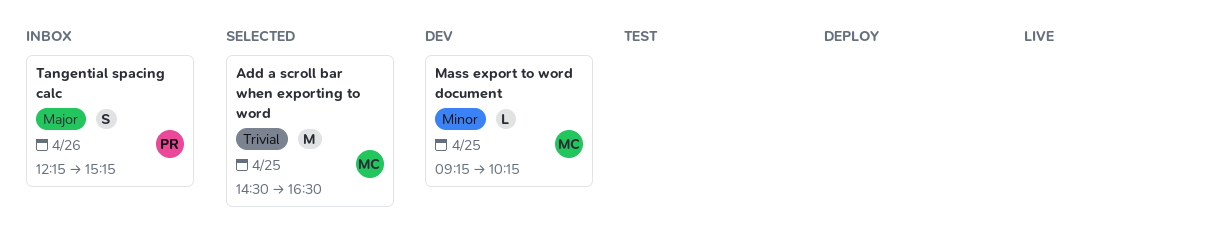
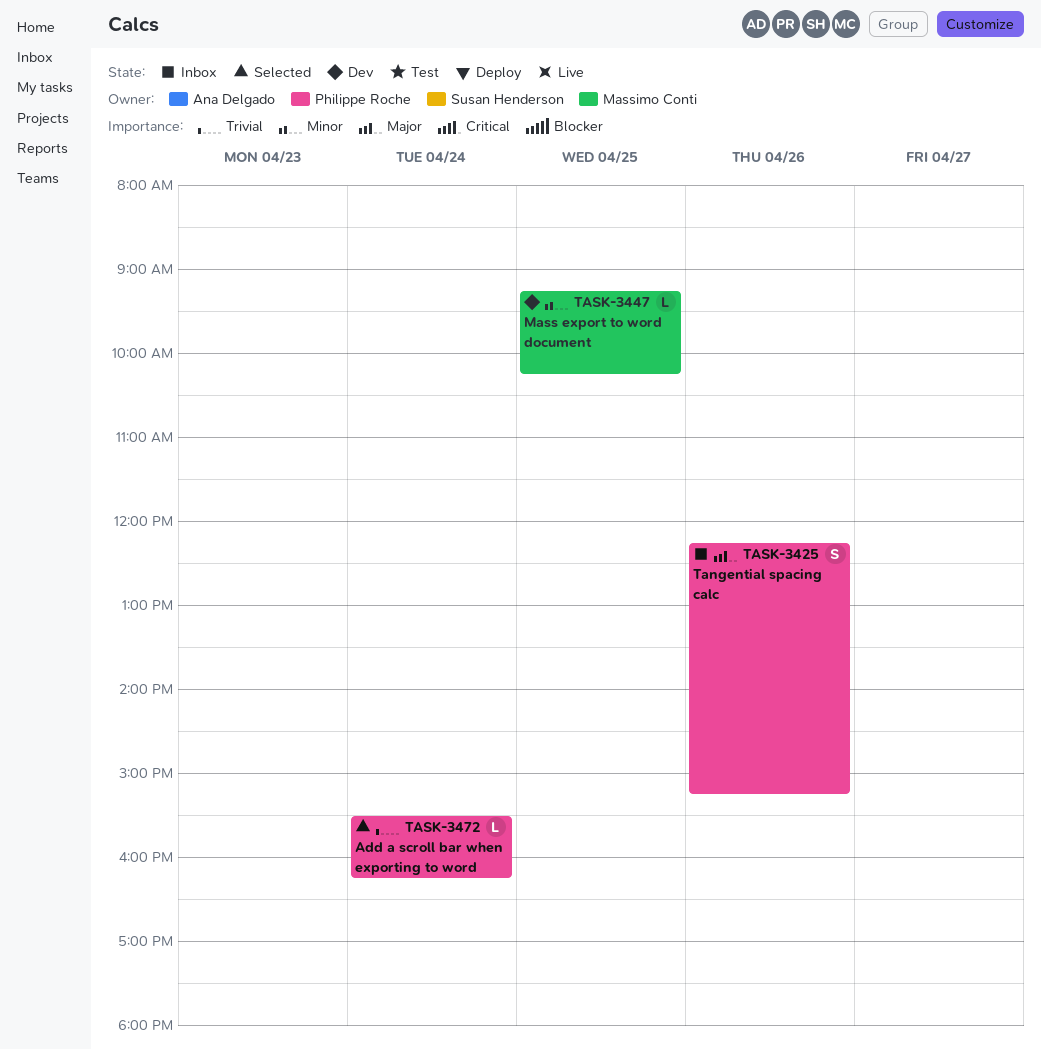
Add a scroll bar when exporting to word, owner: Massimo Conti -> Philippe Roche
Add a scroll bar when exporting to word, estimate: M -> L
Add a scroll bar when exporting to word, day: Apr 25 -> Apr 24
Add a scroll bar when exporting to word, begins: 14:30 -> 15:30
Add a scroll bar when exporting to word, ends: 16:30 -> 16:15

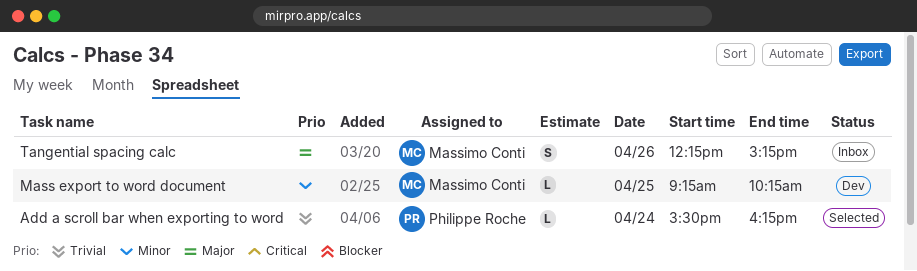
Tangential spacing calc, owner: Philippe Roche -> Massimo Conti

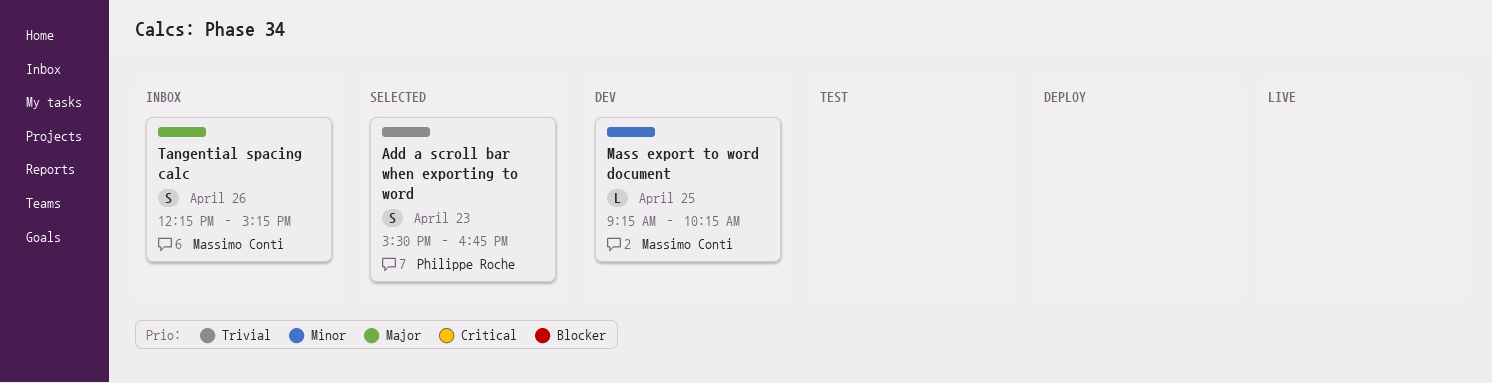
Add a scroll bar when exporting to word, estimate: L -> S
Add a scroll bar when exporting to word, day: Apr 24 -> Apr 23
Add a scroll bar when exporting to word, ends: 16:15 -> 16:45

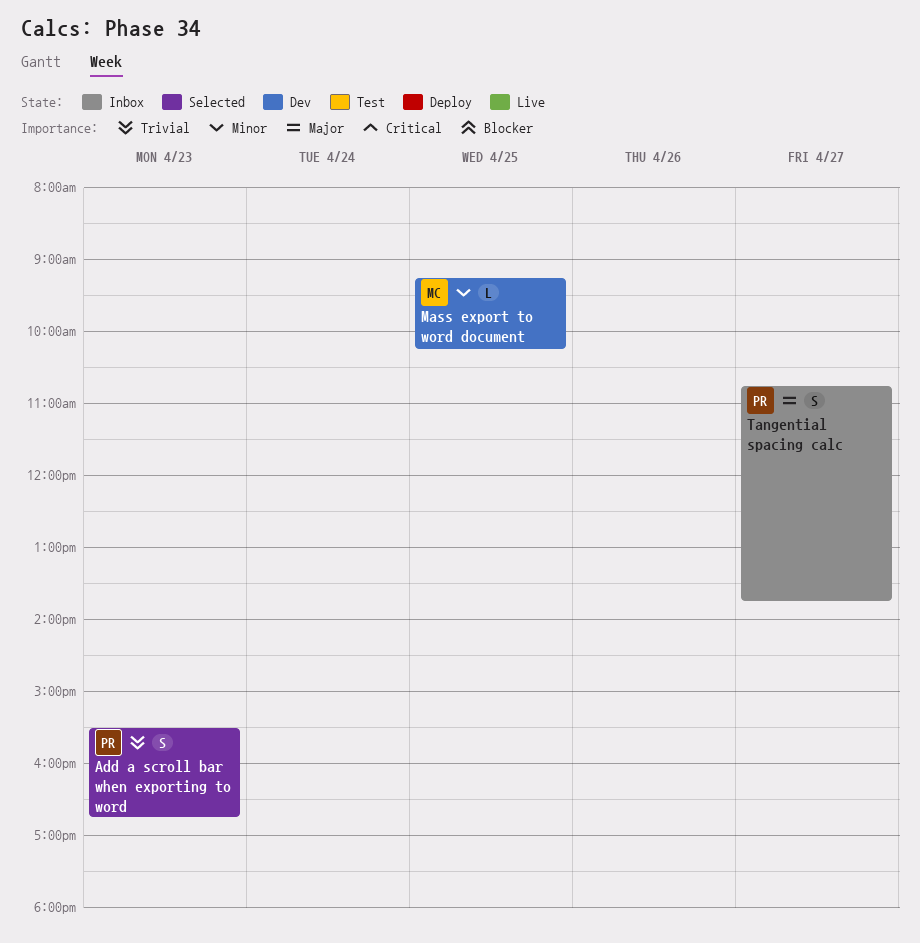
Tangential spacing calc, owner: Massimo Conti -> Philippe Roche
Tangential spacing calc, day: Apr 26 -> Apr 27
Tangential spacing calc, begins: 12:15 -> 10:45
Tangential spacing calc, ends: 15:15 -> 13:45

